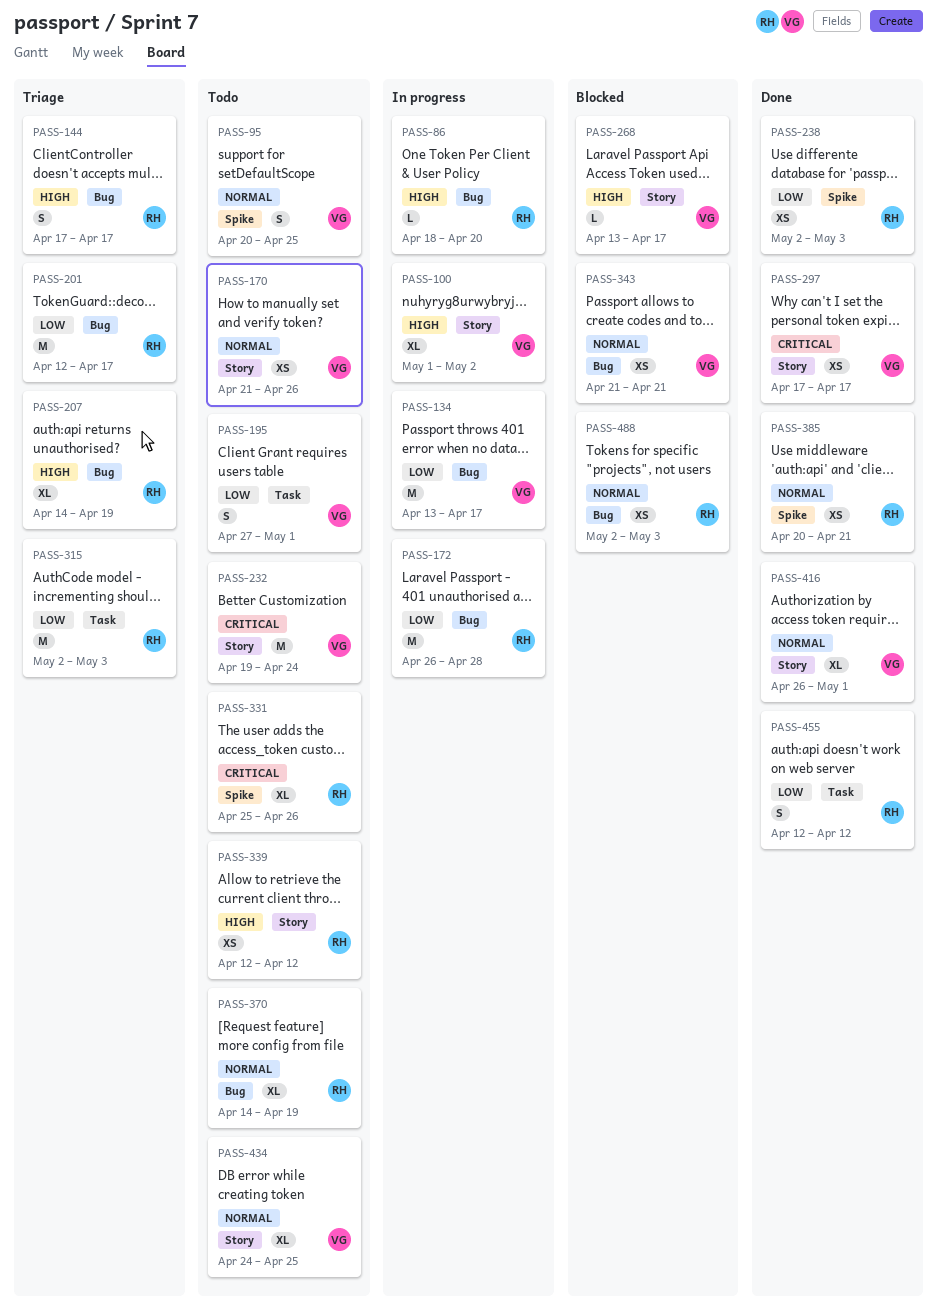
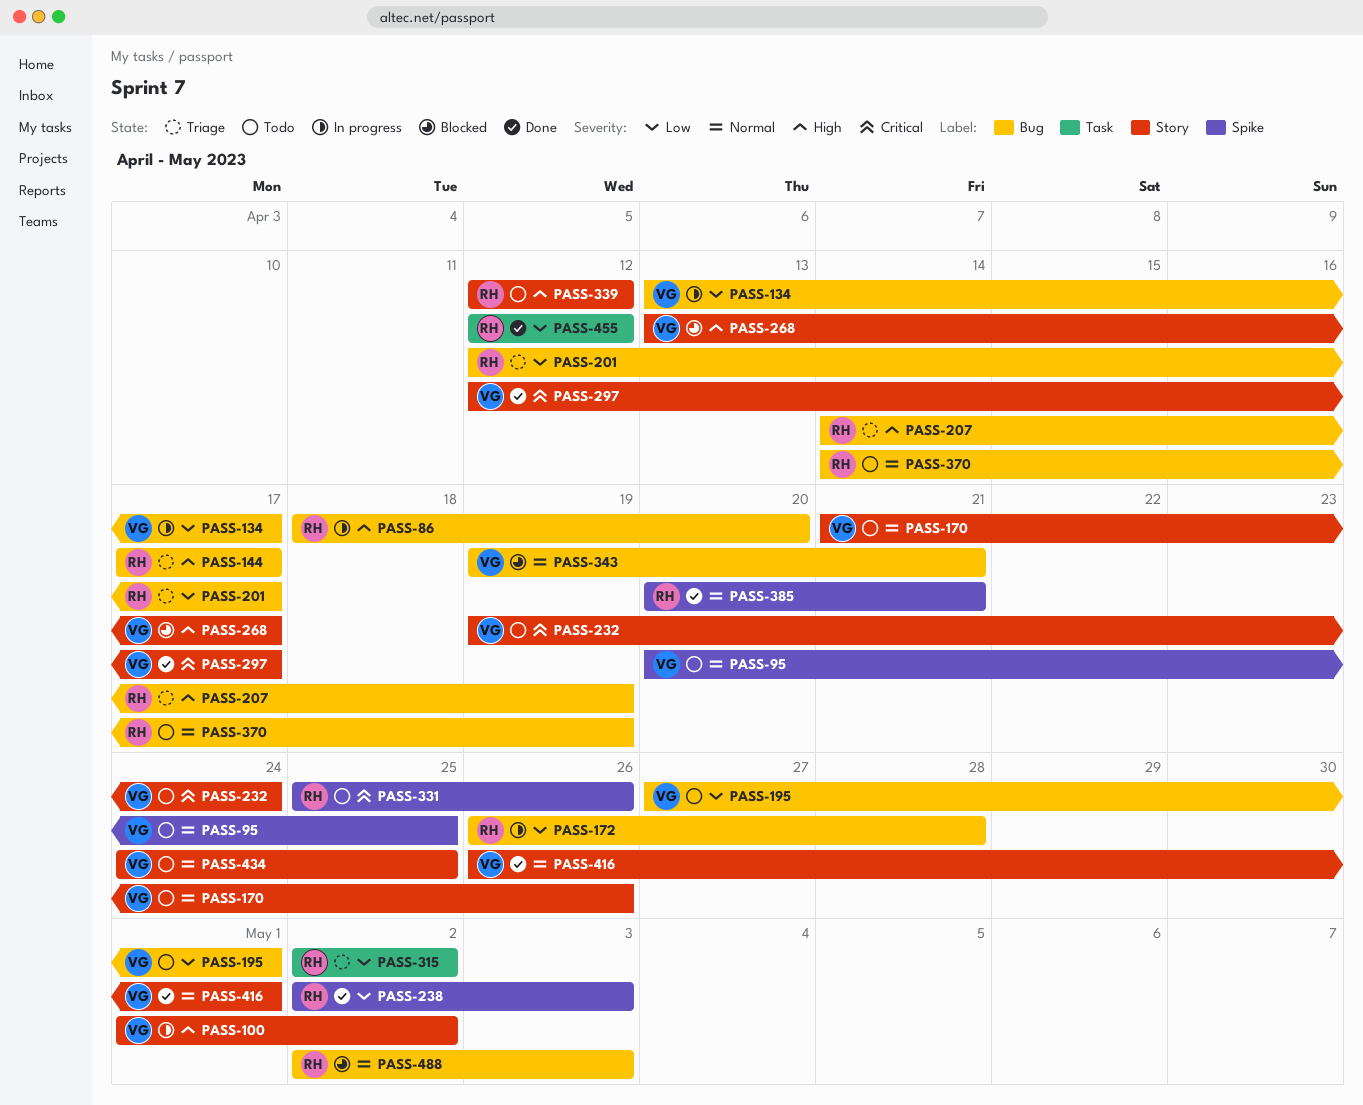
PASS-195, label: Task -> Bug
PASS-297, start: Apr 17 -> Apr 12
PASS-315, due: May 3 -> May 2
PASS-343, start: Apr 21 -> Apr 19

